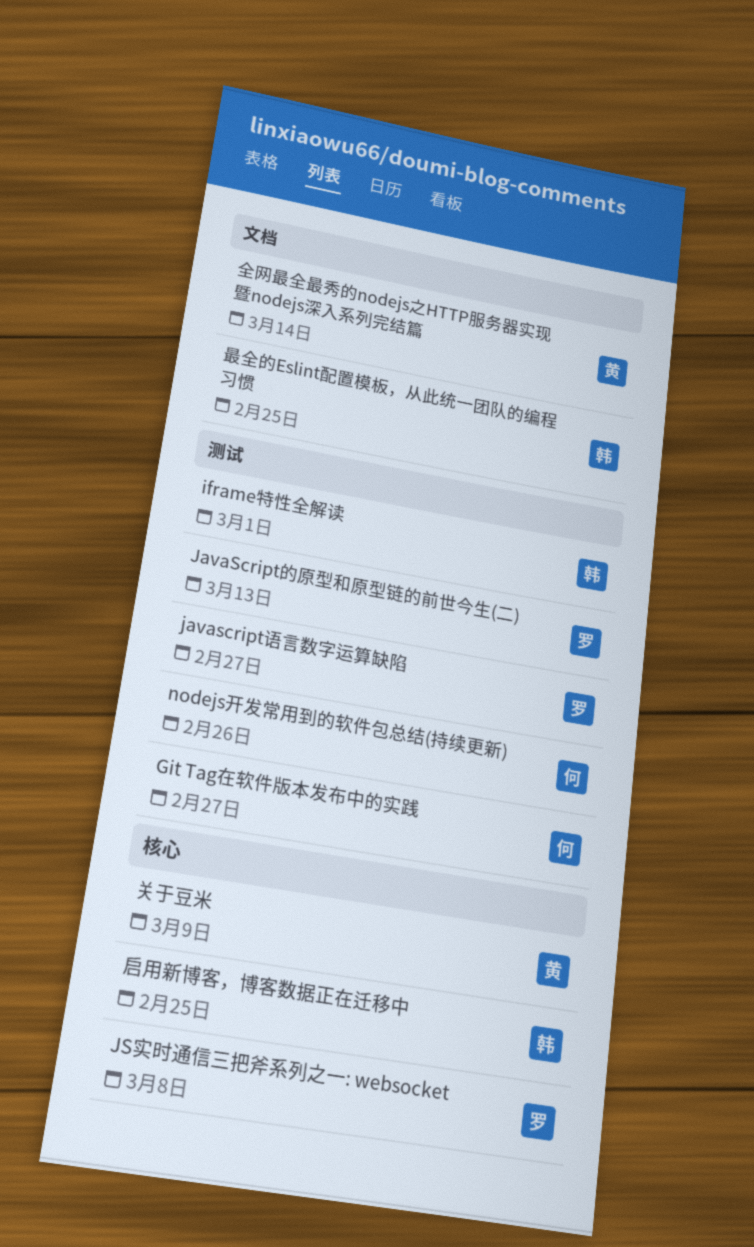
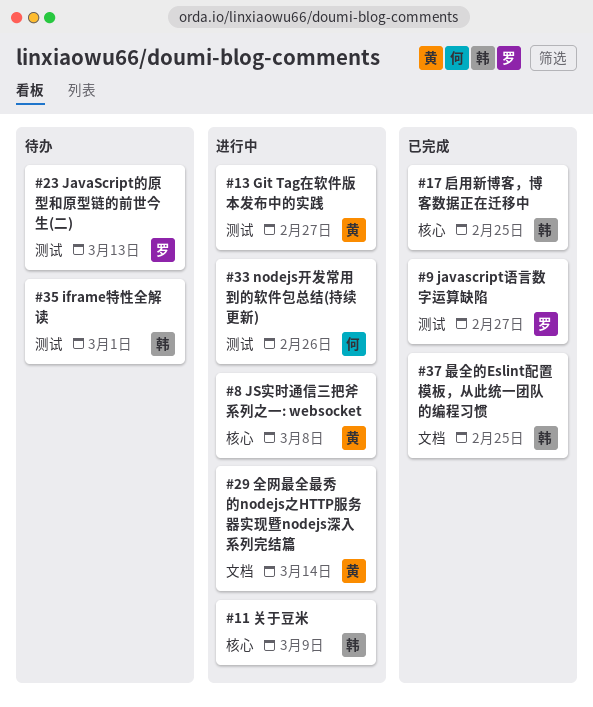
Git Tag在软件版本发布中的实践, owner: 何 -> 黄
JS实时通信三把斧系列之一: websocket, owner: 罗 -> 黄
关于豆米, owner: 黄 -> 韩

